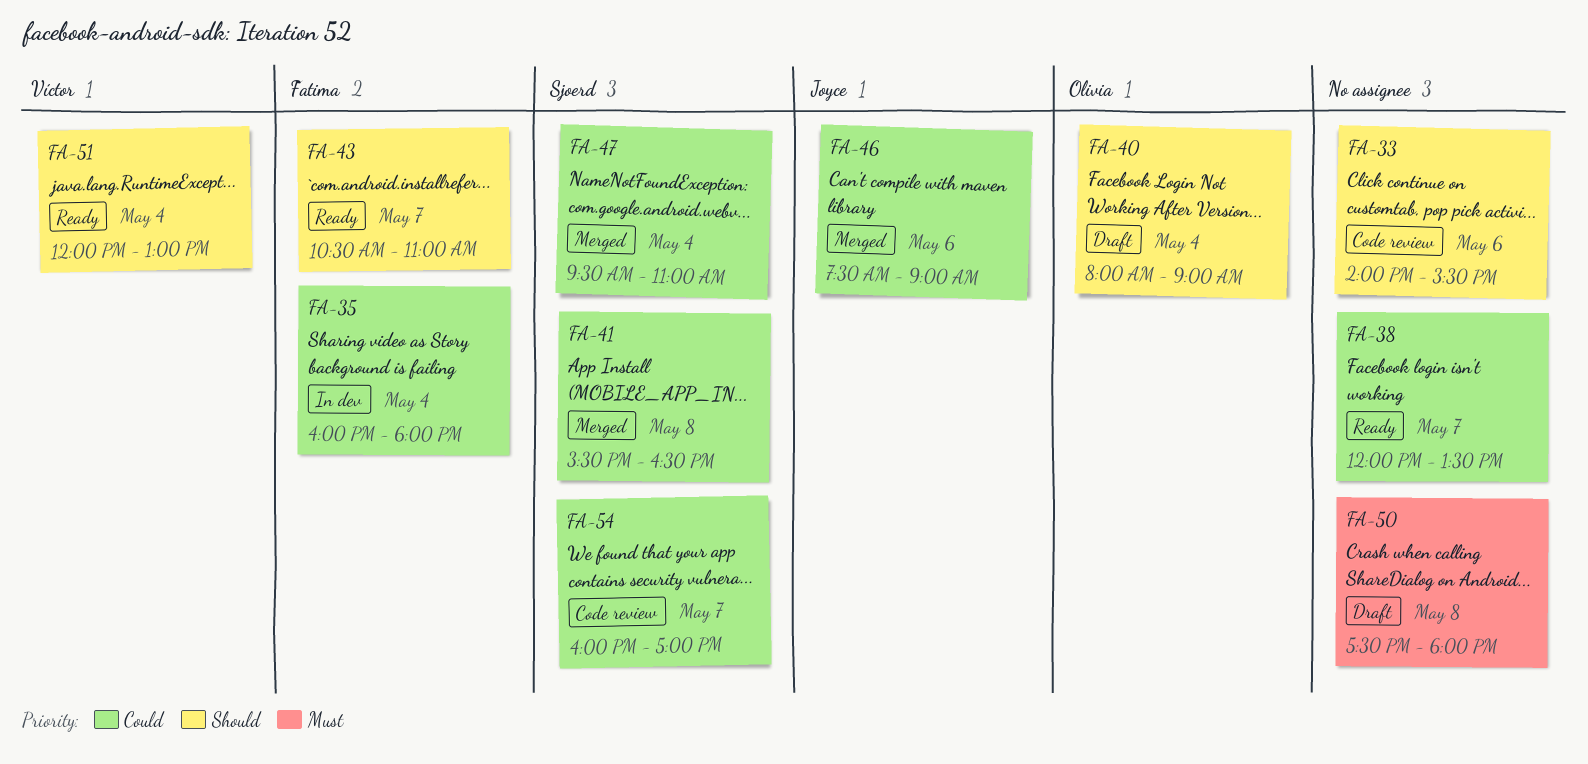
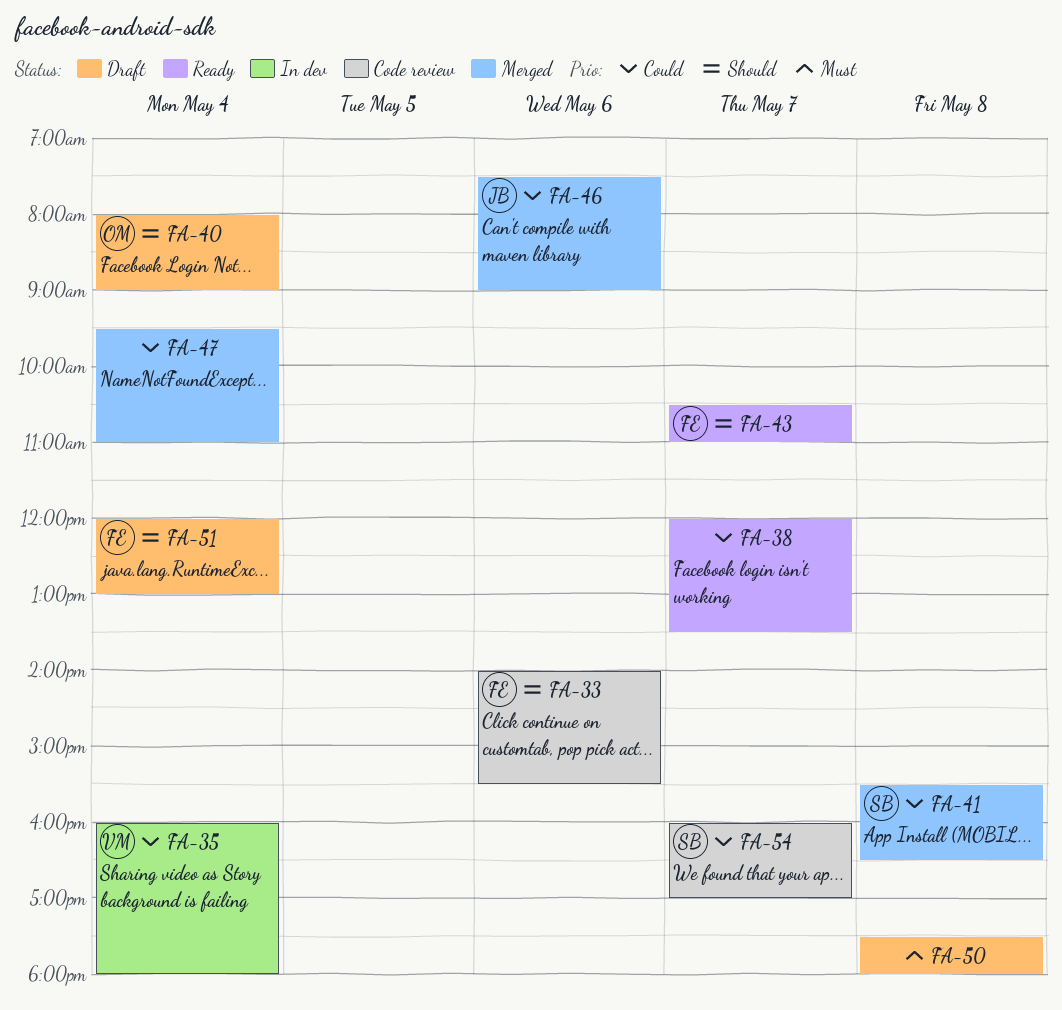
FA-33, owner: none -> Fatima
FA-35, owner: Fatima -> Víctor
FA-47, owner: Sjoerd -> none
FA-51, status: Ready -> Draft
FA-51, owner: Víctor -> Fatima

